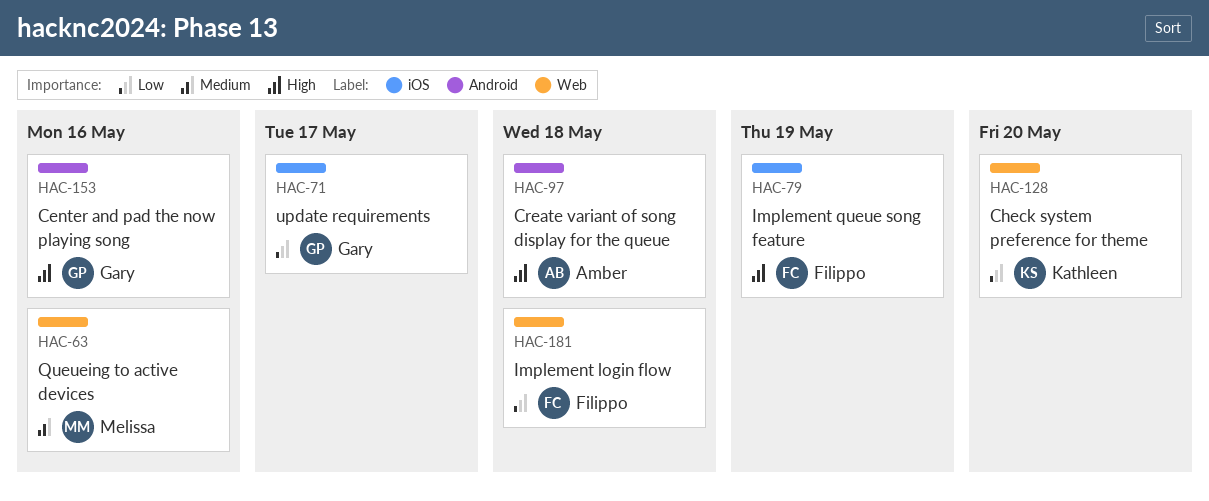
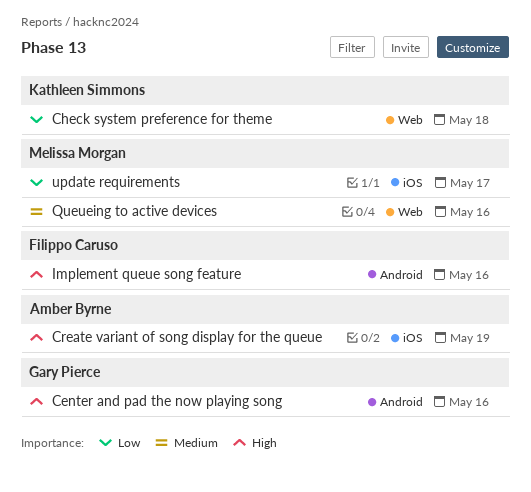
Check system preference for theme, due: May 20 -> May 18
Create variant of song display for the queue, label: Android -> iOS
Create variant of song display for the queue, due: May 18 -> May 19
Implement login flow: present -> none
Implement queue song feature, label: iOS -> Android
Implement queue song feature, due: May 19 -> May 16
update requirements, owner: Gary Pierce -> Melissa Morgan

